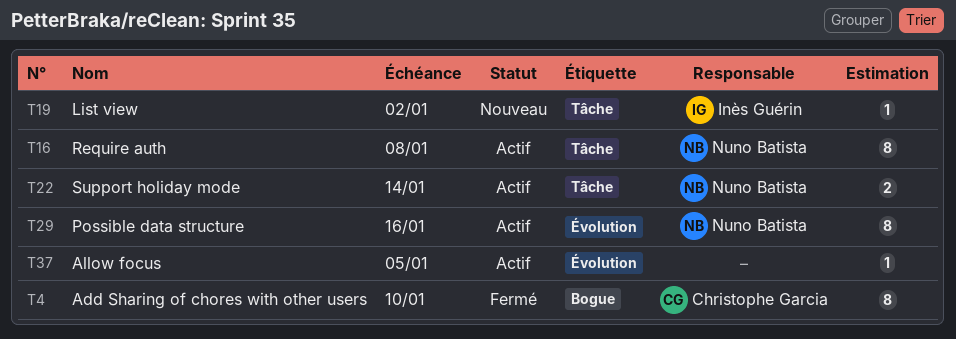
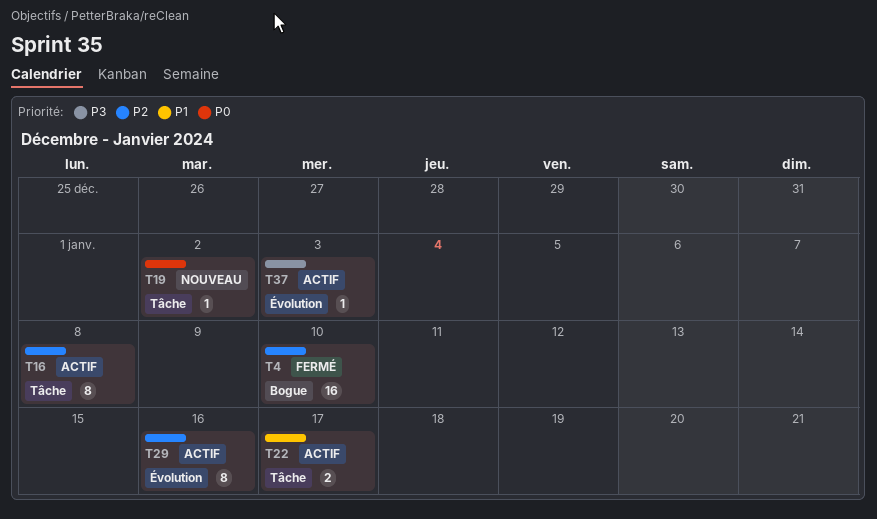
T4, estimate: 8 -> 16
T22, due: Jan 14 -> Jan 17
T37, due: Jan 5 -> Jan 3

